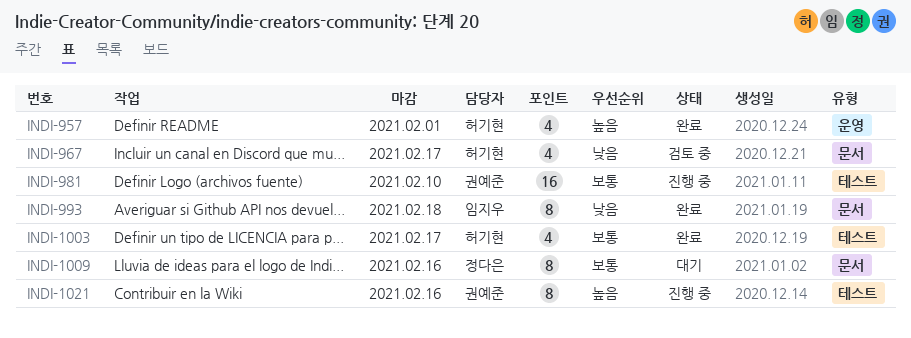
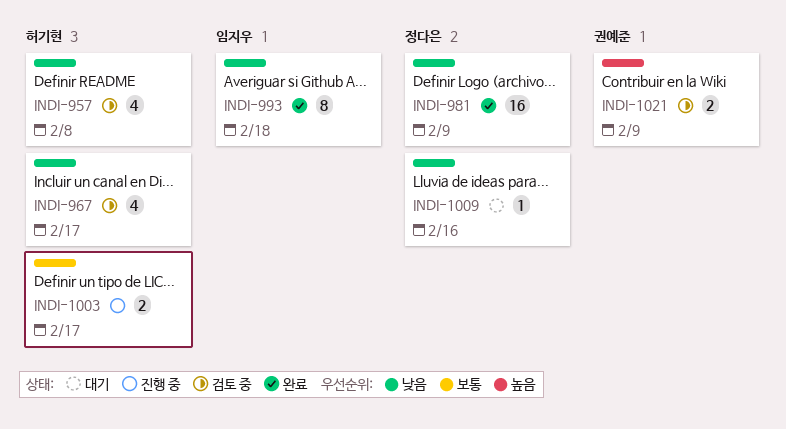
INDI-957, status: 완료 -> 검토 중
INDI-957, priority: 높음 -> 낮음
INDI-957, due: Feb 1 -> Feb 8
INDI-981, status: 진행 중 -> 완료
INDI-981, owner: 권예준 -> 정다은
INDI-981, priority: 보통 -> 낮음
INDI-981, due: Feb 10 -> Feb 9
INDI-1003, status: 완료 -> 진행 중
INDI-1003, estimate: 4 -> 2
INDI-1009, priority: 보통 -> 낮음
INDI-1009, estimate: 8 -> 1
INDI-1021, status: 진행 중 -> 검토 중
INDI-1021, estimate: 8 -> 2
INDI-1021, due: Feb 16 -> Feb 9

